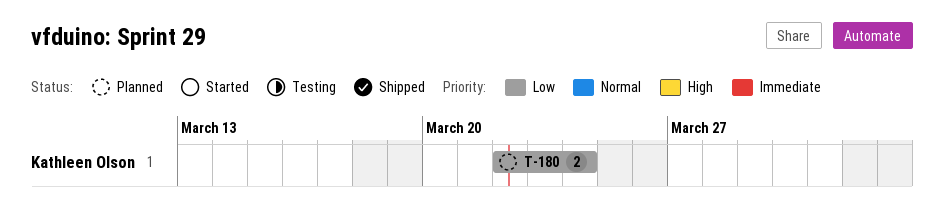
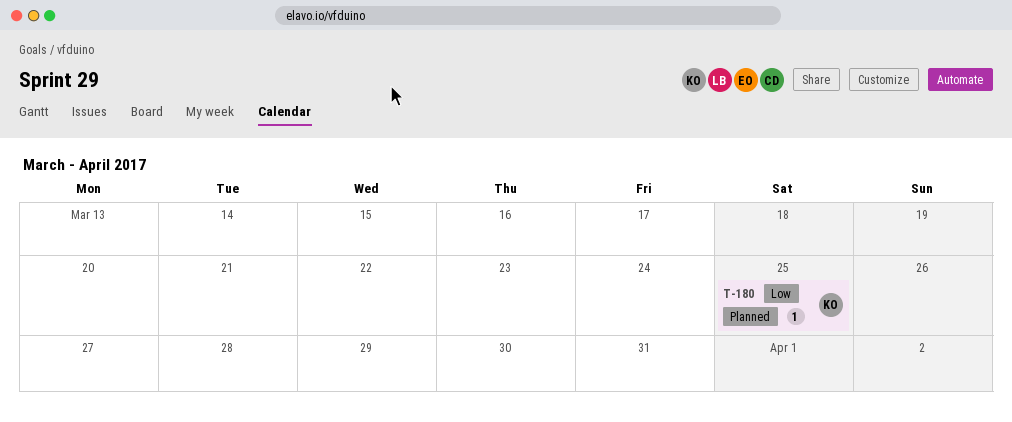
T-180, estimate: 2 -> 1
T-180, due: Mar 24 -> Mar 25

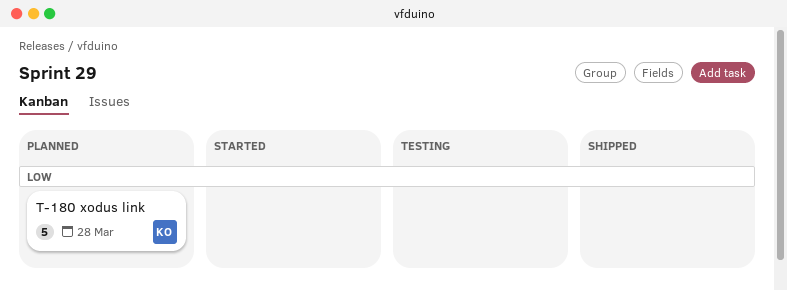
T-180, estimate: 1 -> 5
T-180, due: Mar 25 -> Mar 28

